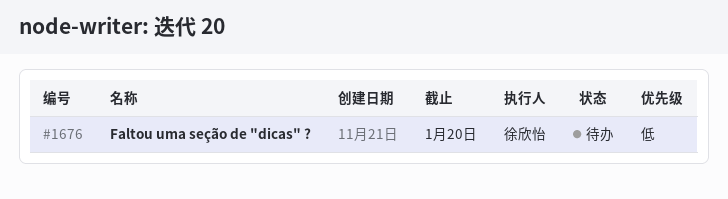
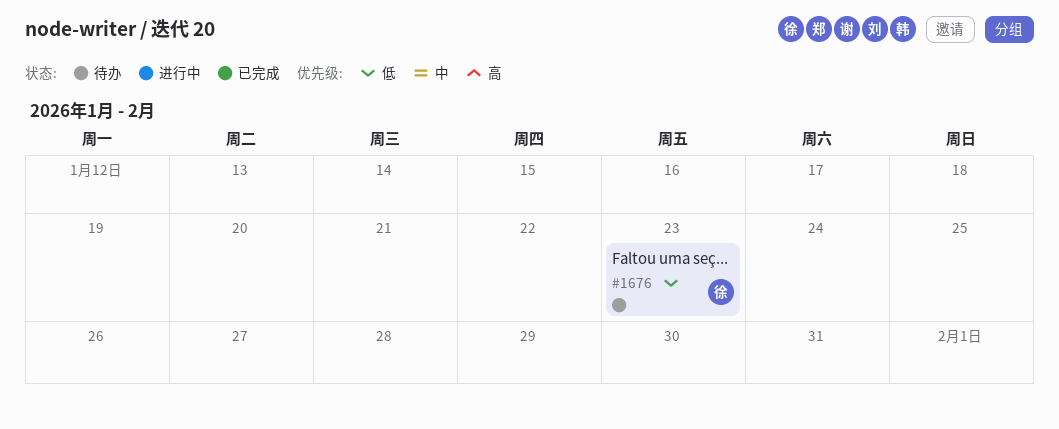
#1676, due: Jan 20 -> Jan 23

